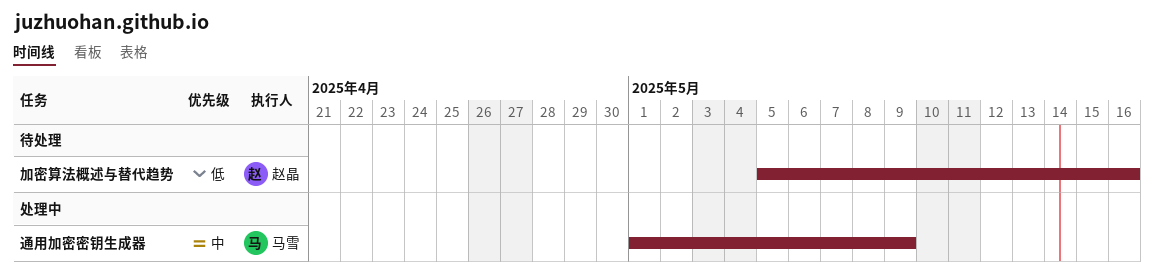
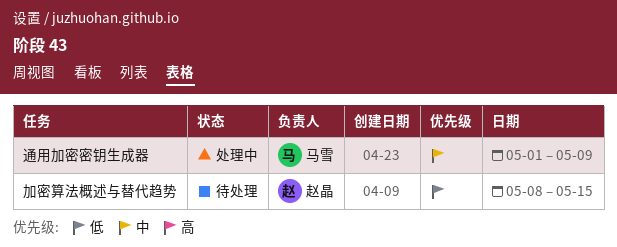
加密算法概述与替代趋势, start: May 5 -> May 8
加密算法概述与替代趋势, due: May 16 -> May 15

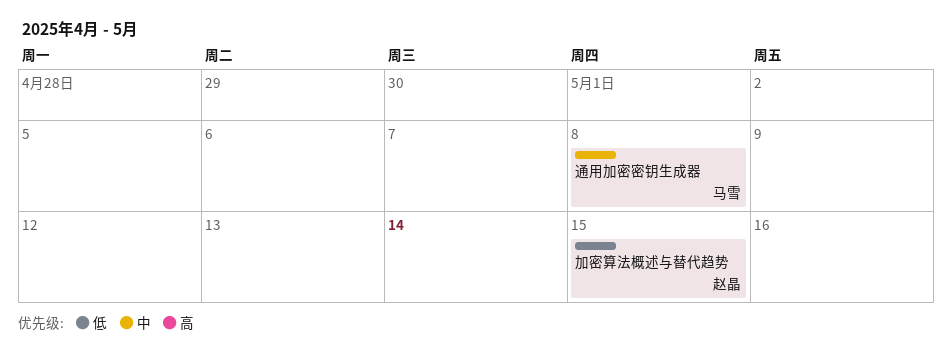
通用加密密钥生成器, due: May 9 -> May 8

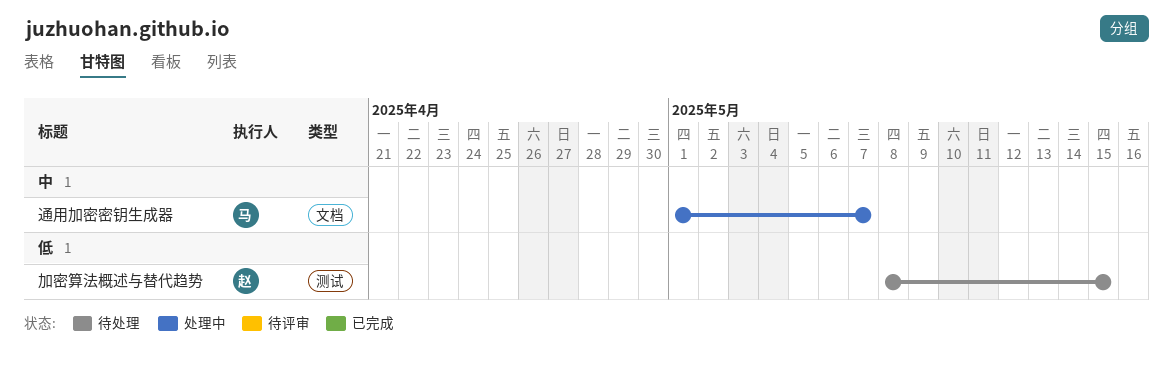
通用加密密钥生成器, due: May 8 -> May 7

